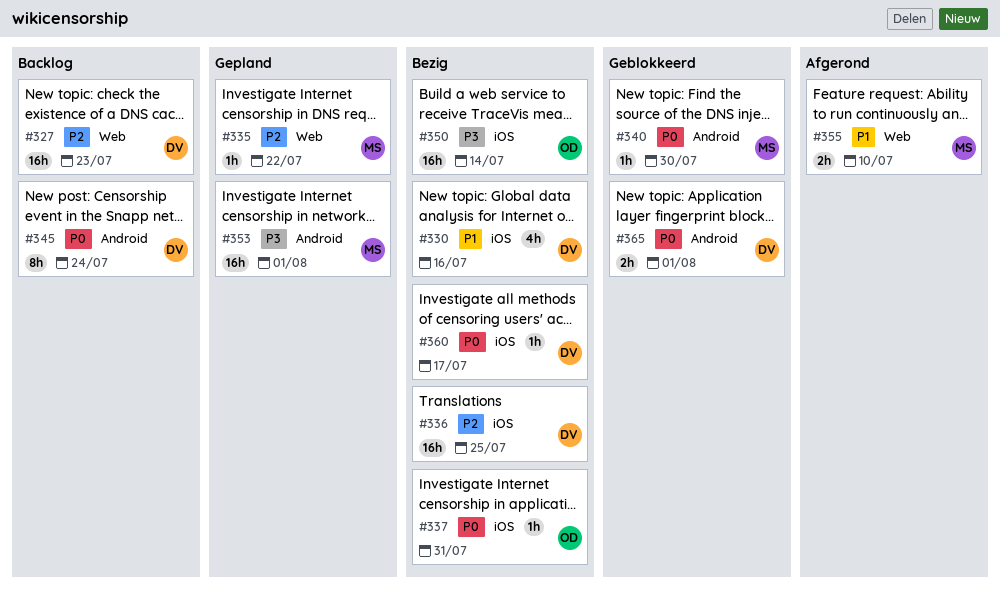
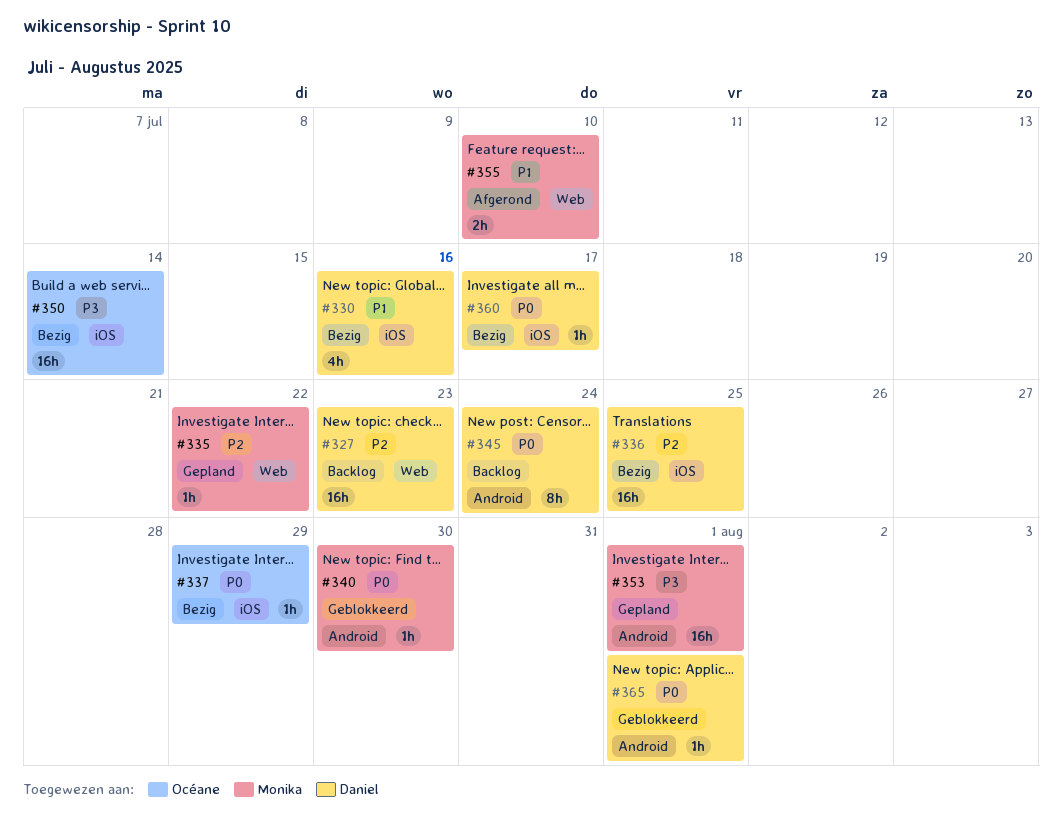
#337, due: Jul 31 -> Jul 29
#365, estimate: 2h -> 1h

